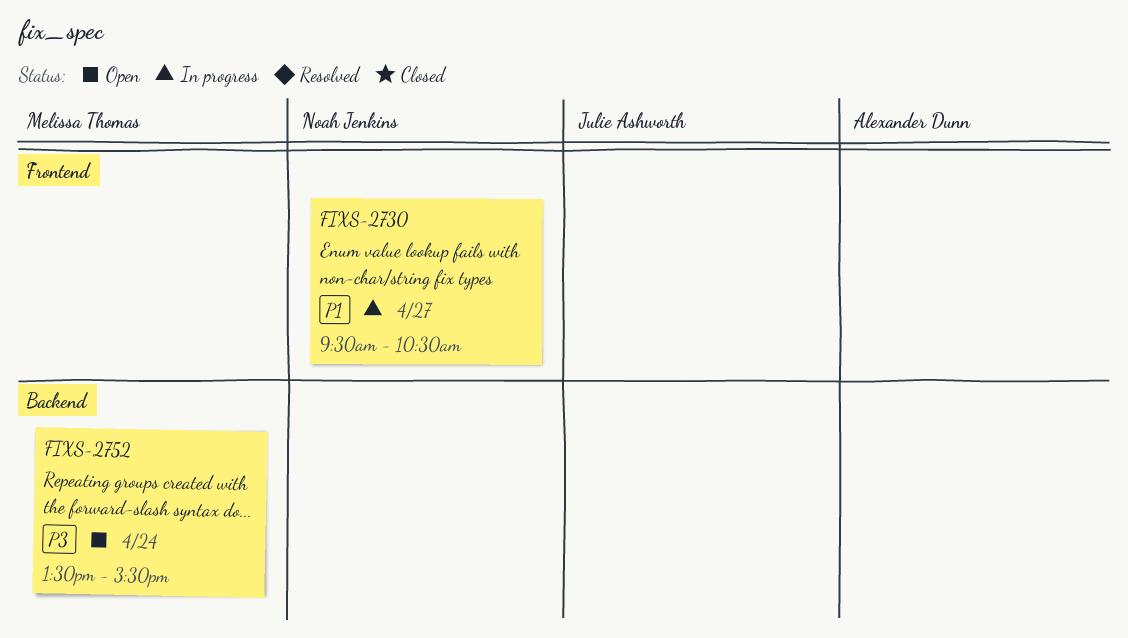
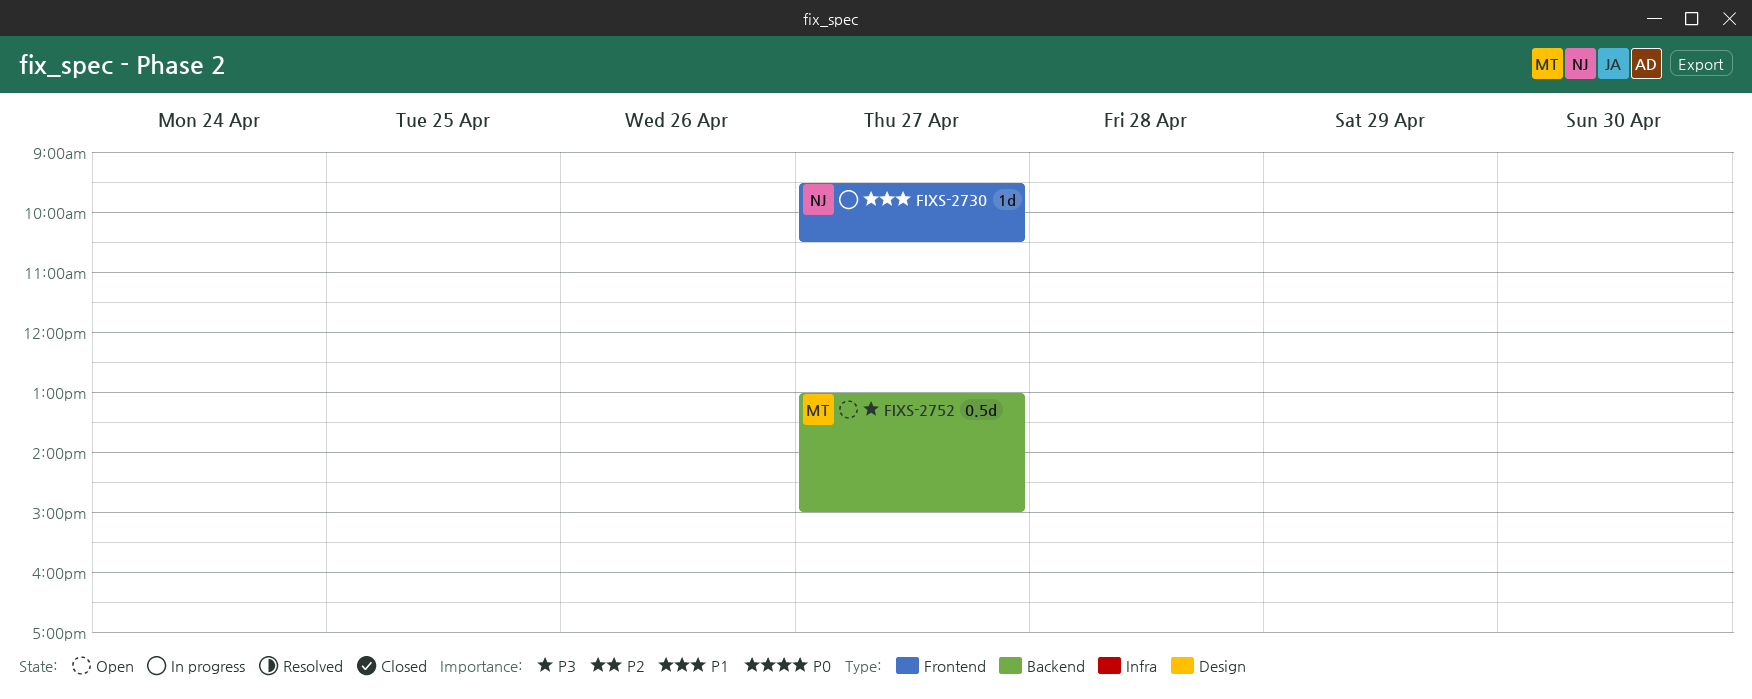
FIXS-2752, day: Apr 24 -> Apr 27
FIXS-2752, begins: 13:30 -> 13:00
FIXS-2752, ends: 15:30 -> 15:00

